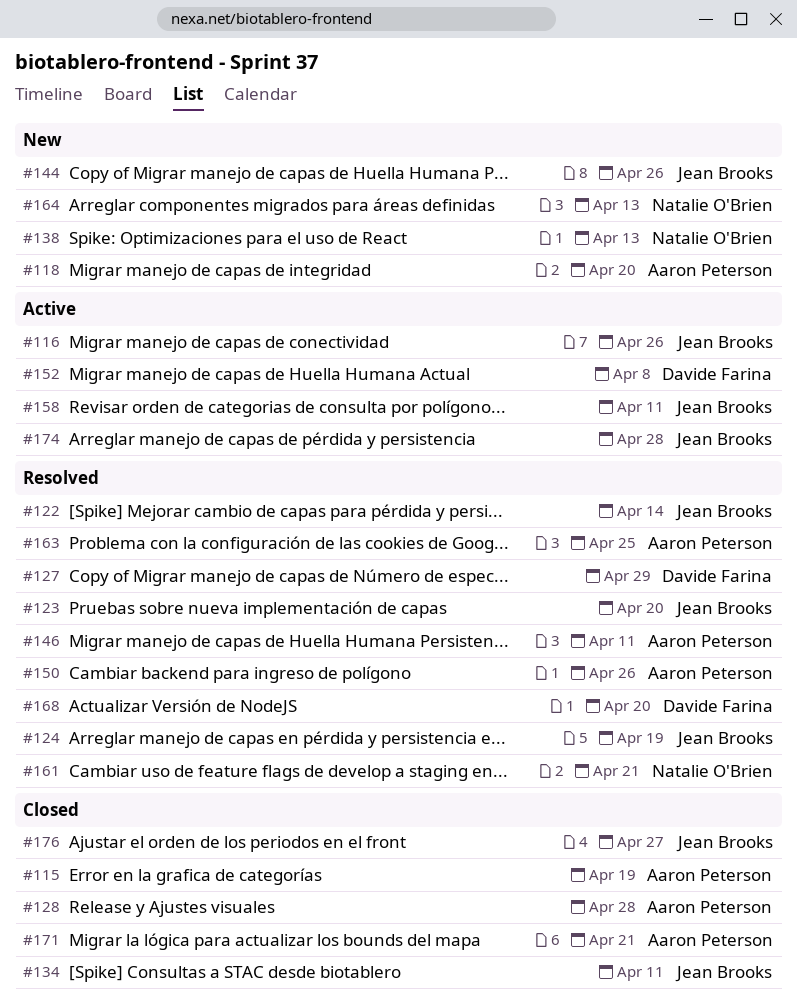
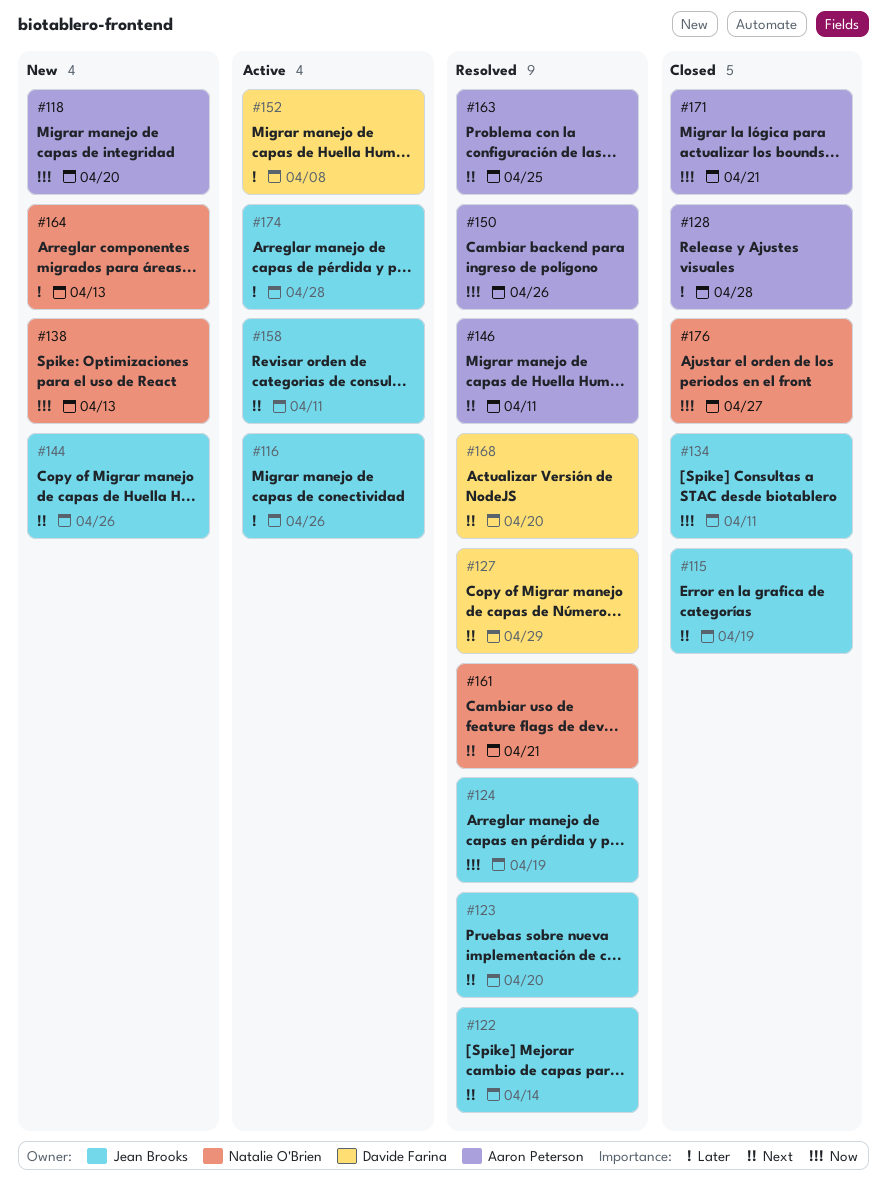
#115, owner: Aaron Peterson -> Jean Brooks
#176, owner: Jean Brooks -> Natalie O'Brien

